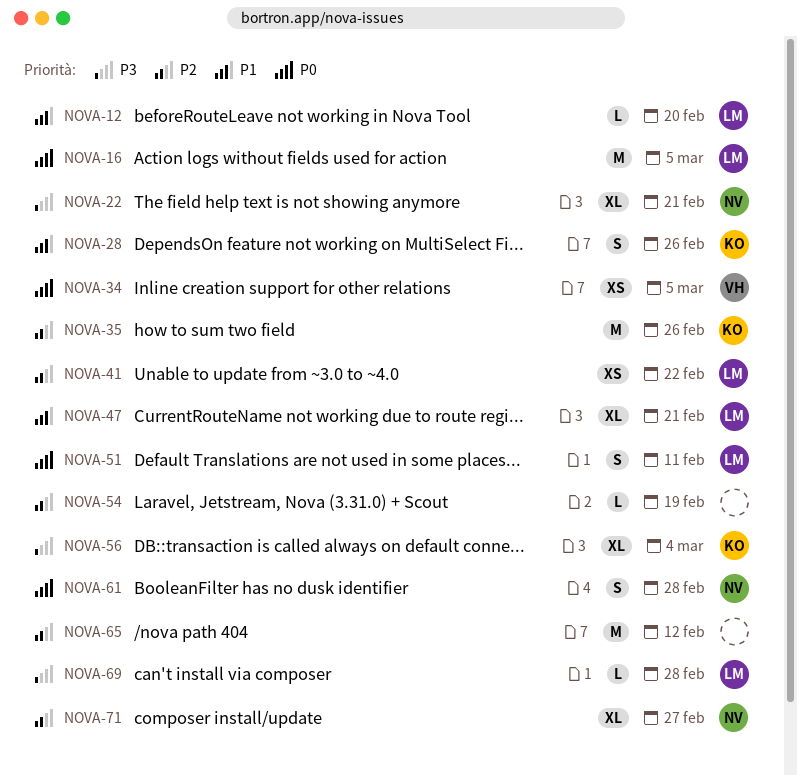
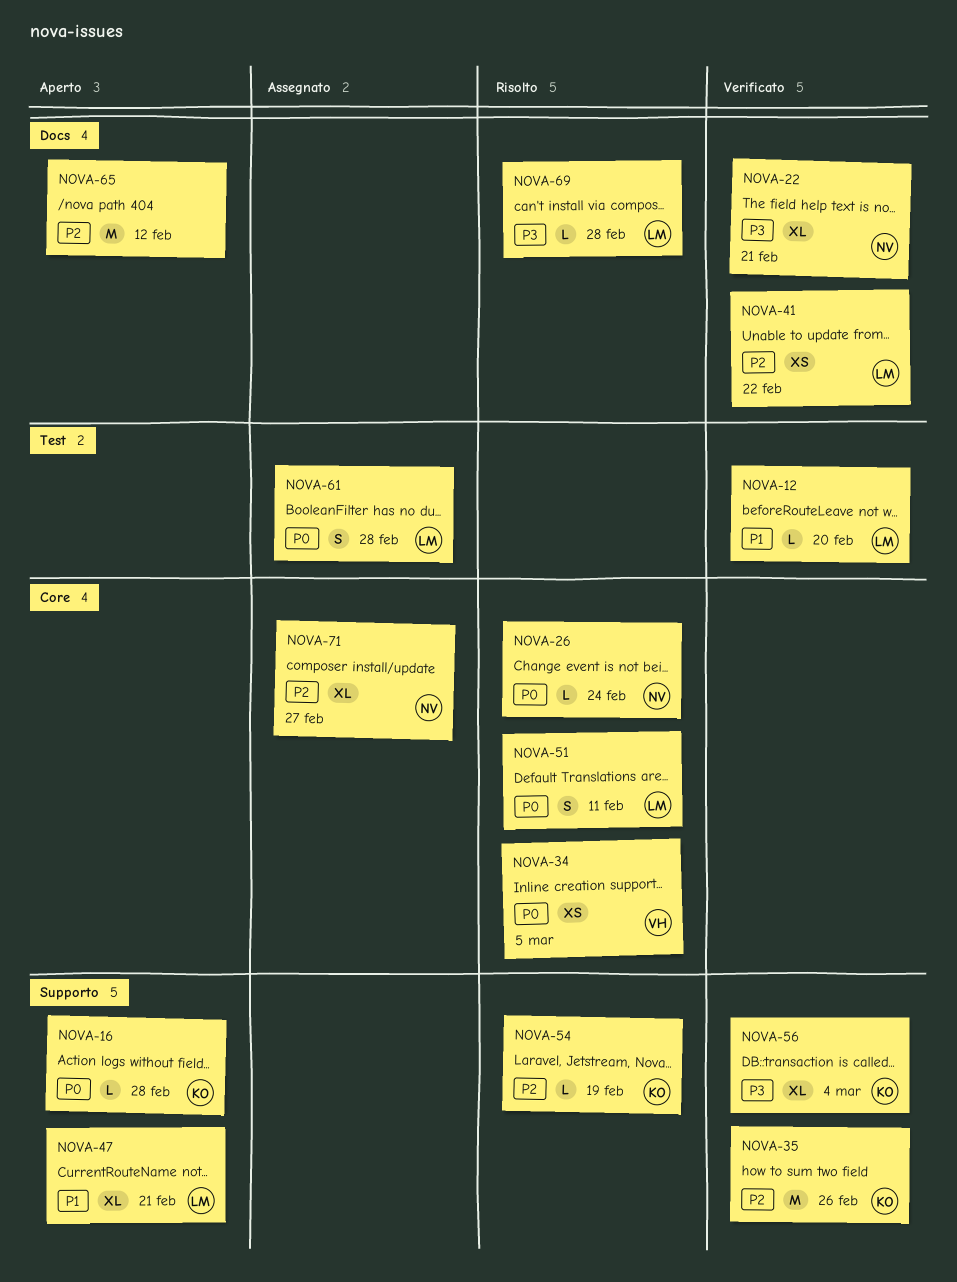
NOVA-16, owner: LM -> KO
NOVA-16, estimate: M -> L
NOVA-16, due: Mar 5 -> Feb 28
NOVA-26: none -> present
NOVA-28: present -> none
NOVA-54, owner: none -> KO
NOVA-61, owner: NV -> LM

